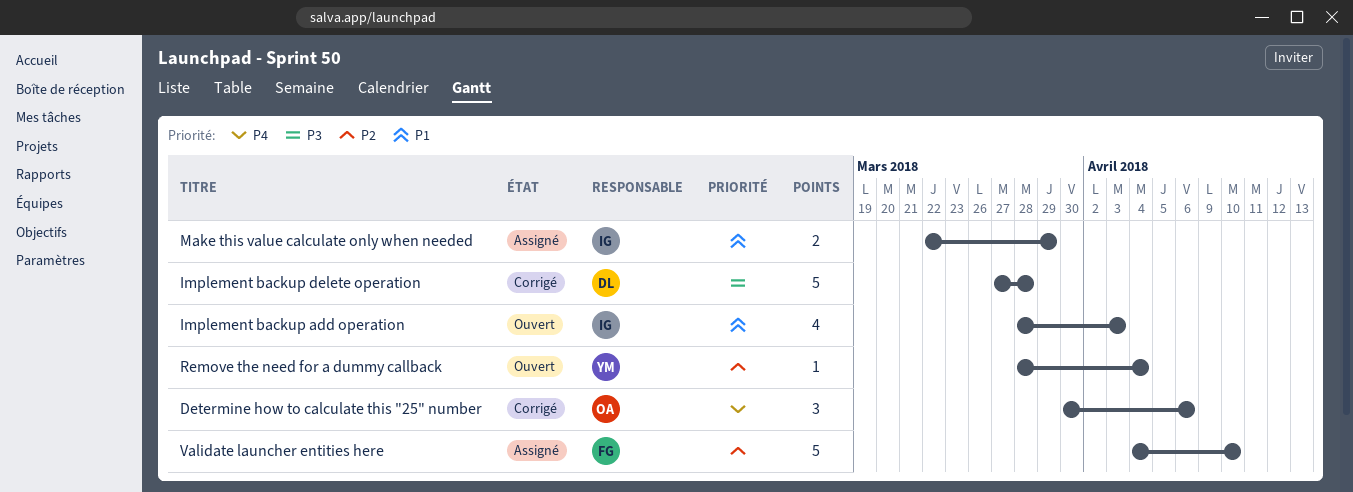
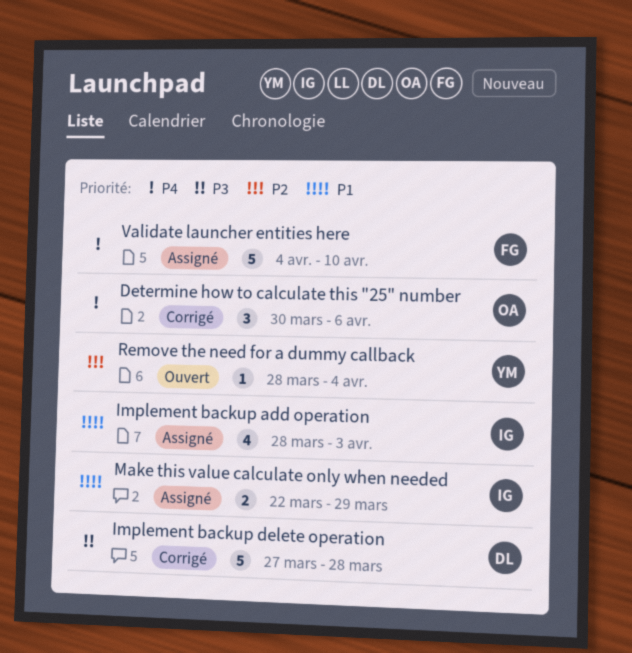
Implement backup add operation, status: Ouvert -> Assigné
Validate launcher entities here, priority: P2 -> P4

